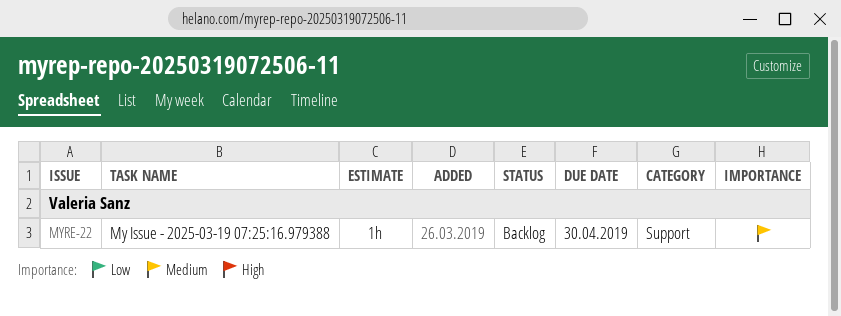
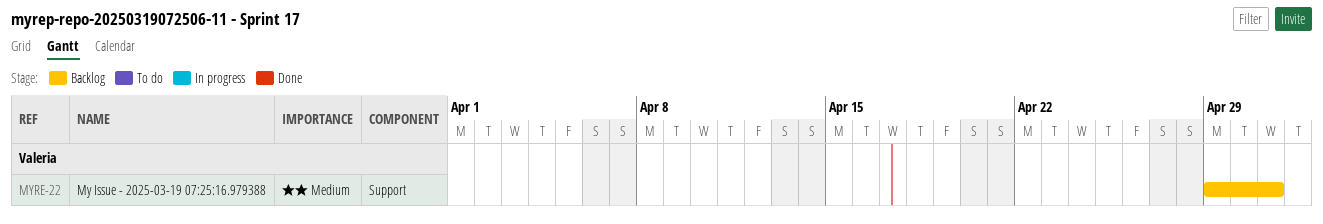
MYRE-22, due: Apr 30 -> May 1

